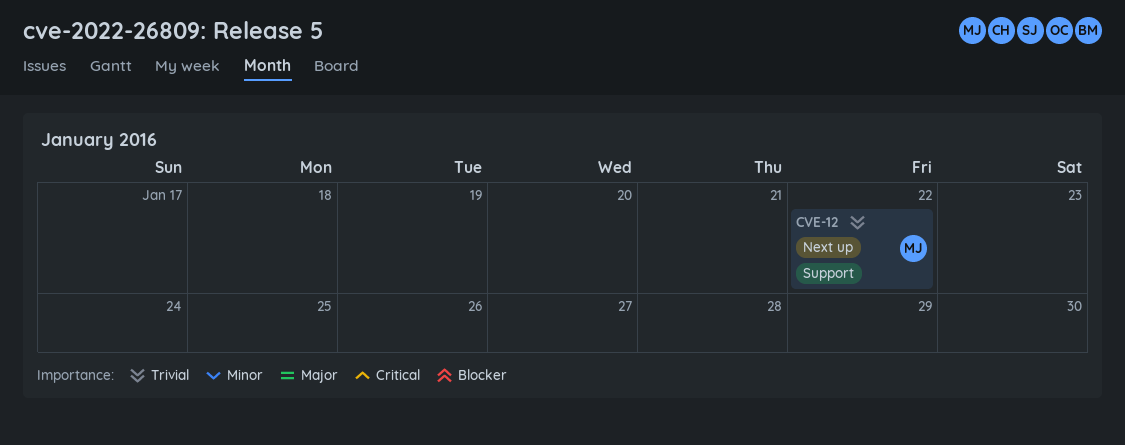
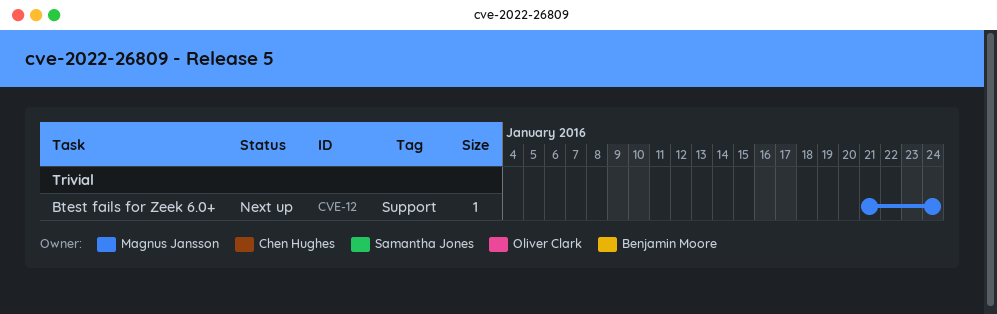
CVE-12, due: Jan 22 -> Jan 24

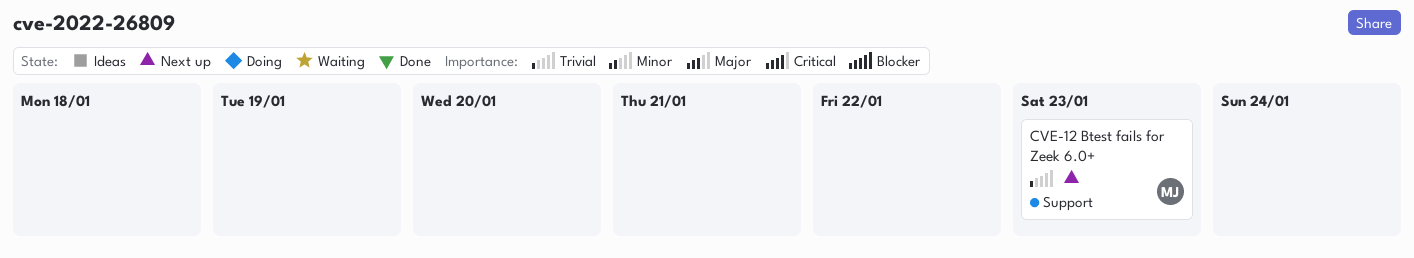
CVE-12, due: Jan 24 -> Jan 23

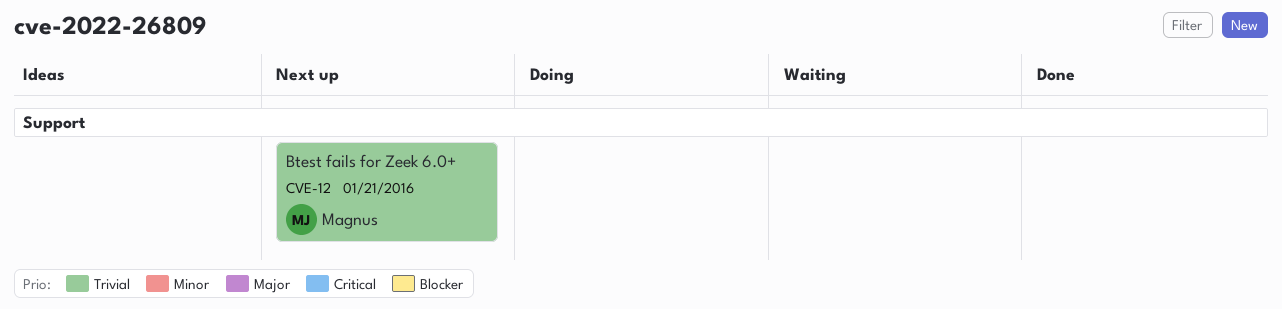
CVE-12, due: Jan 23 -> Jan 21

